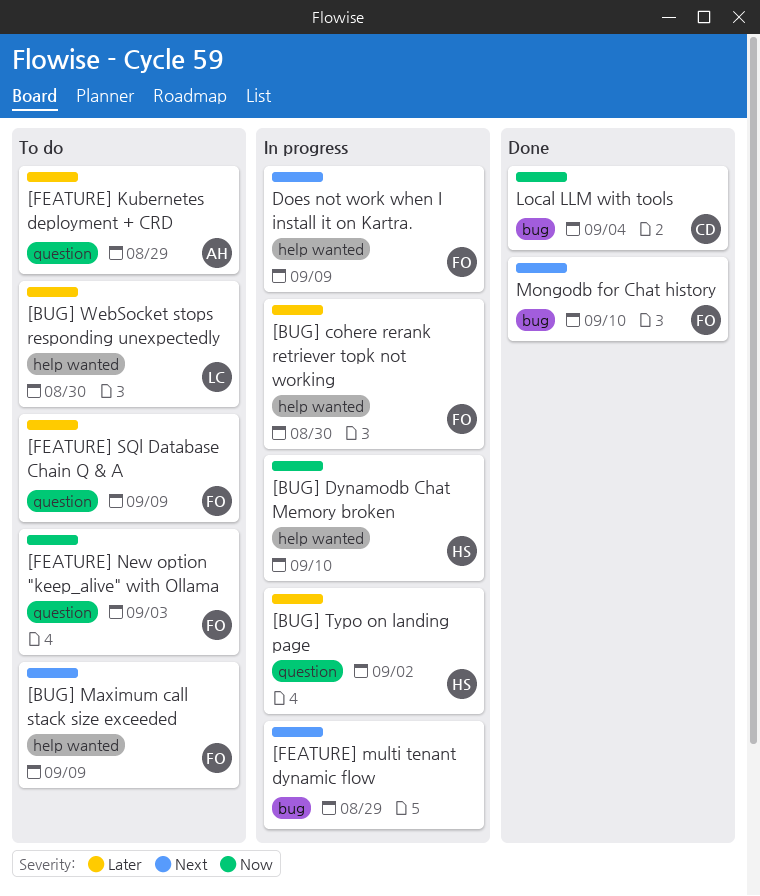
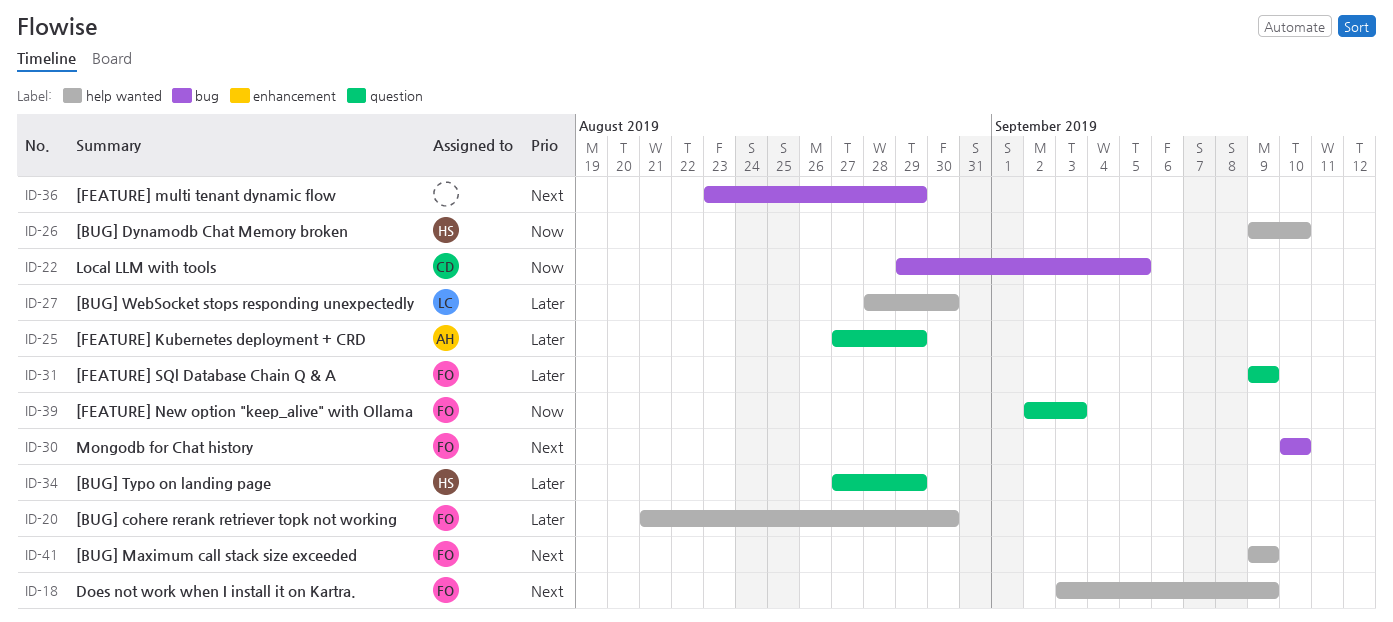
[BUG] Typo on landing page, due: Sep 2 -> Aug 29
Local LLM with tools, due: Sep 4 -> Sep 5

